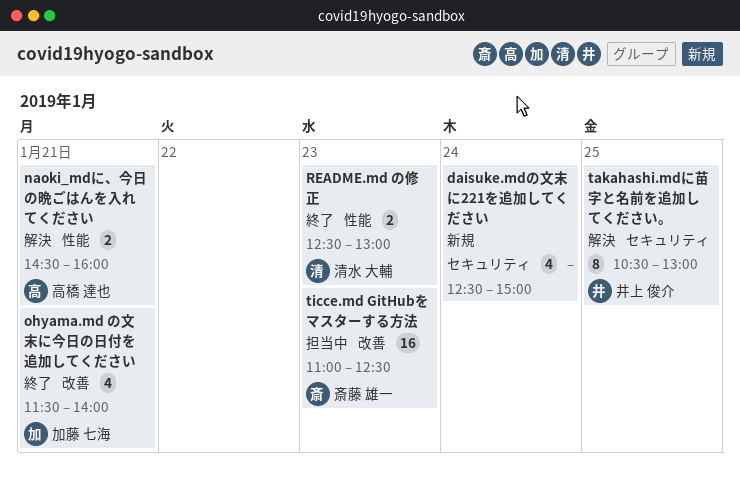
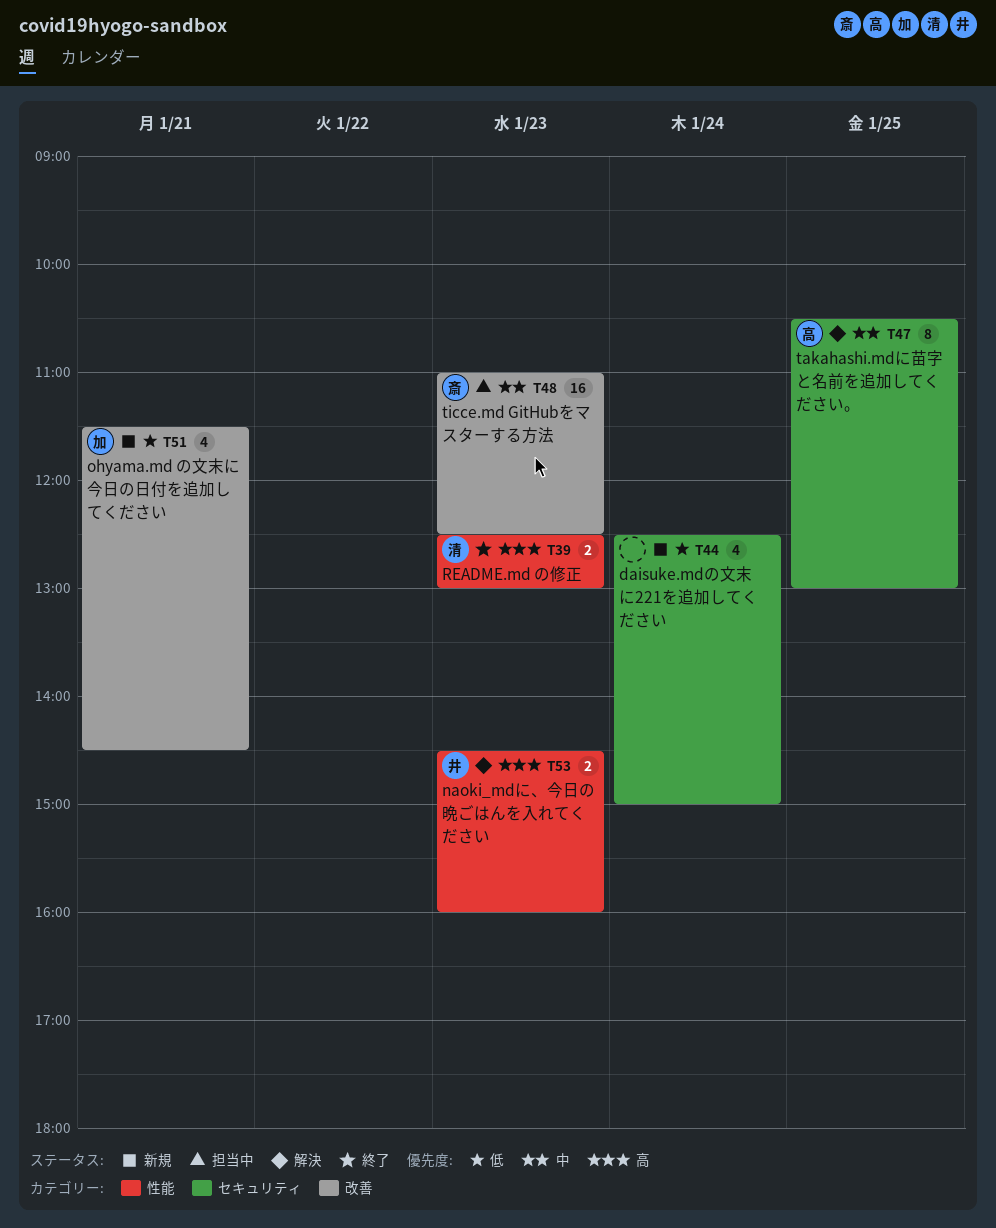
naoki_mdに、今日の晩ごはんを入れてください, owner: 高橋 達也 -> 井上 俊介
naoki_mdに、今日の晩ごはんを入れてください, day: Jan 21 -> Jan 23
ohyama.md の文末に今日の日付を追加してください, status: 終了 -> 新規
ohyama.md の文末に今日の日付を追加してください, ends: 14:00 -> 14:30
takahashi.mdに苗字と名前を追加してください。, owner: 井上 俊介 -> 高橋 達也

